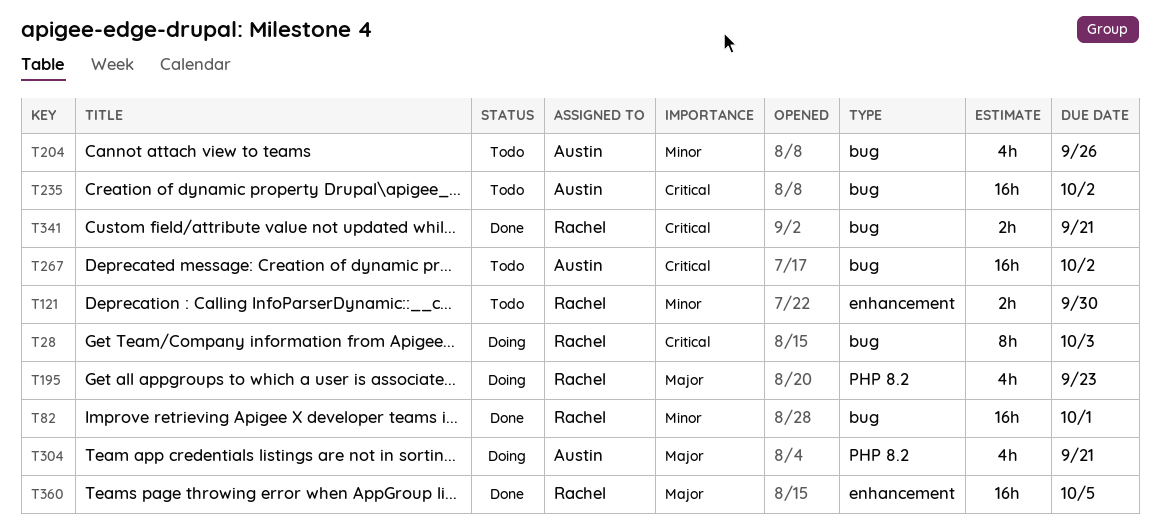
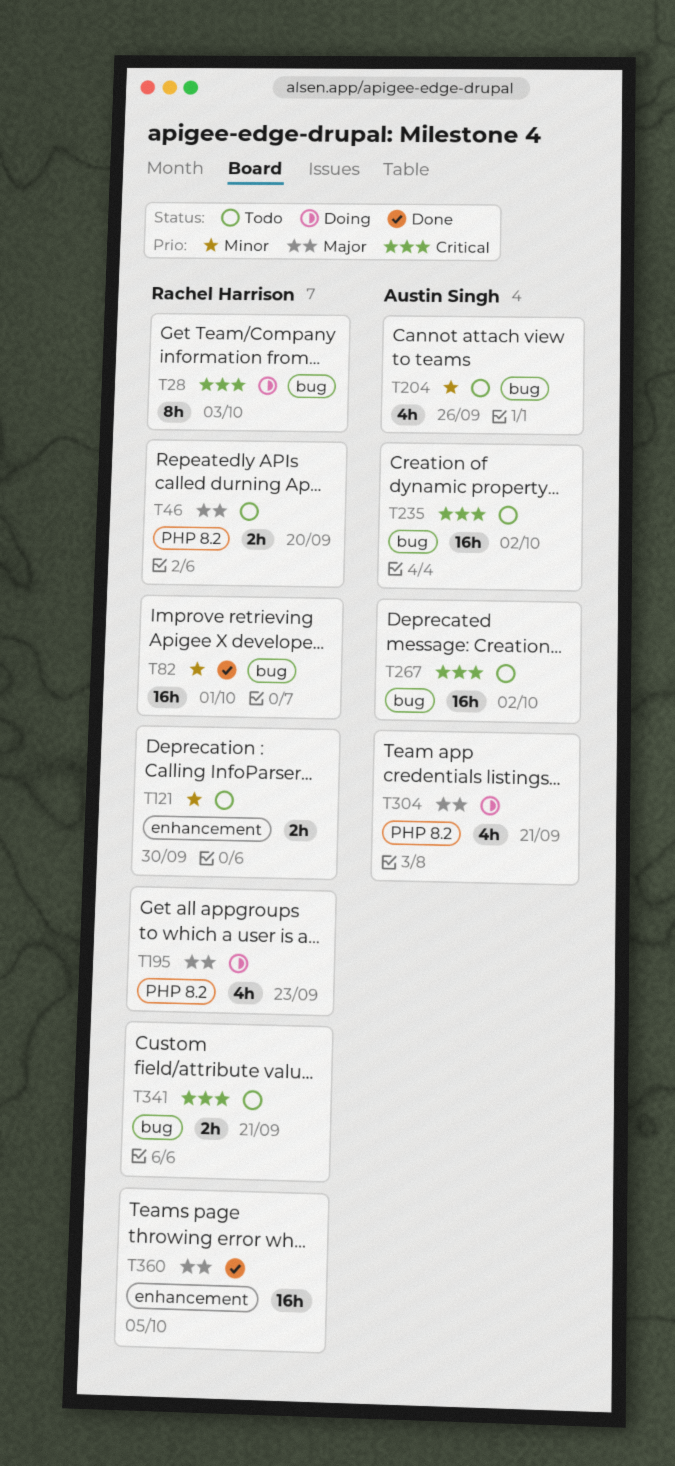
T46: none -> present
T341, status: Done -> Todo

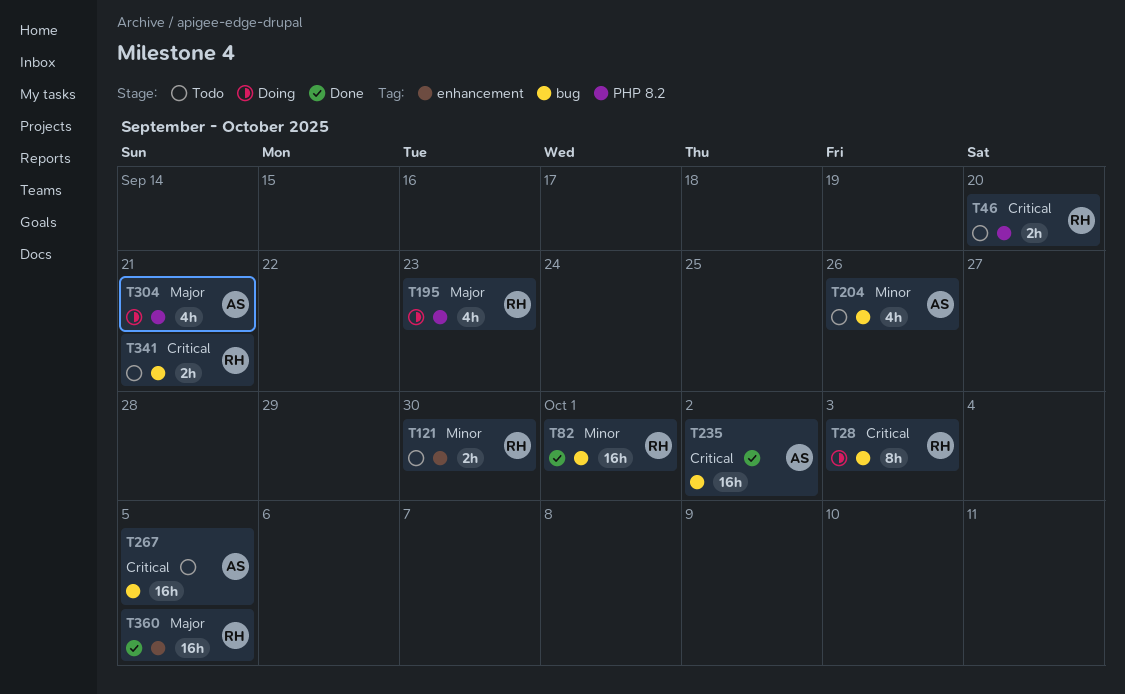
T46, priority: Major -> Critical
T235, status: Todo -> Done
T267, due: Oct 2 -> Oct 5

